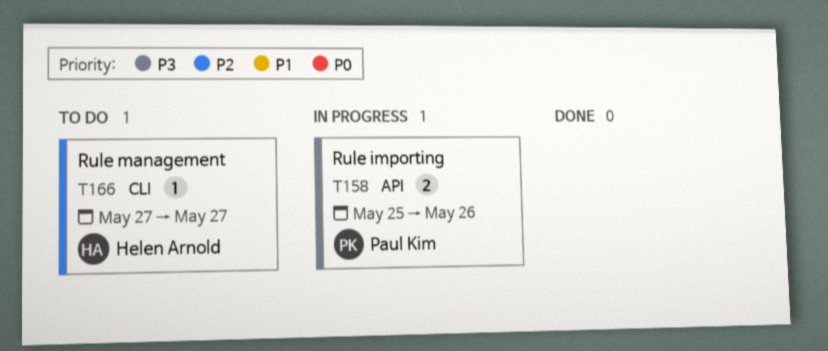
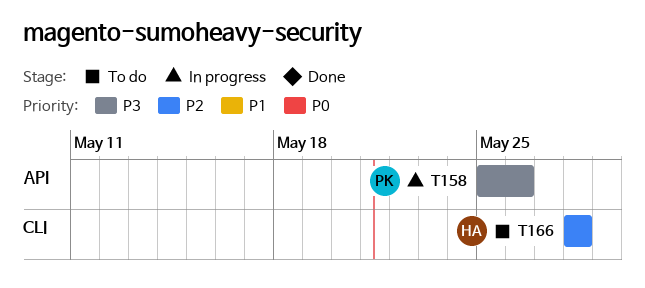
T166, start: May 27 -> May 28
T166, due: May 27 -> May 28

